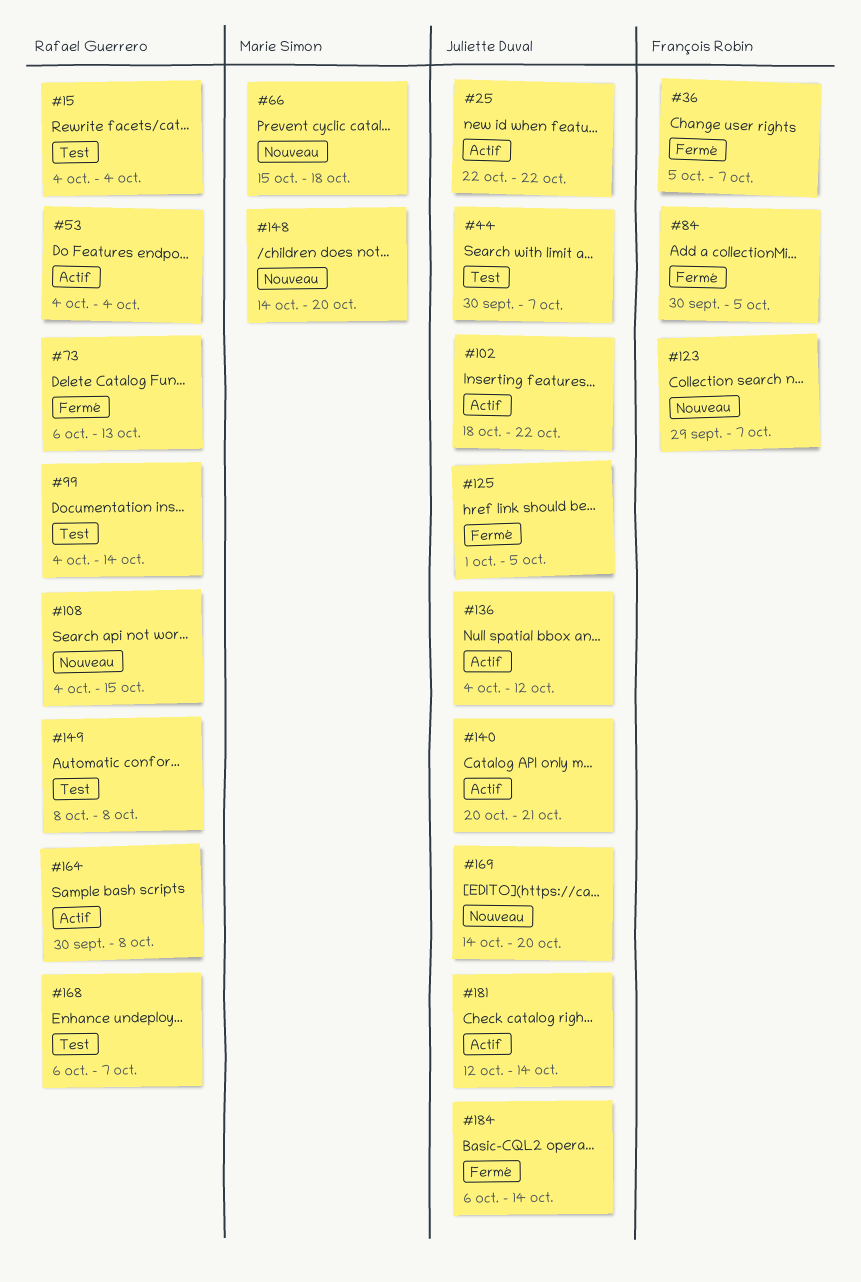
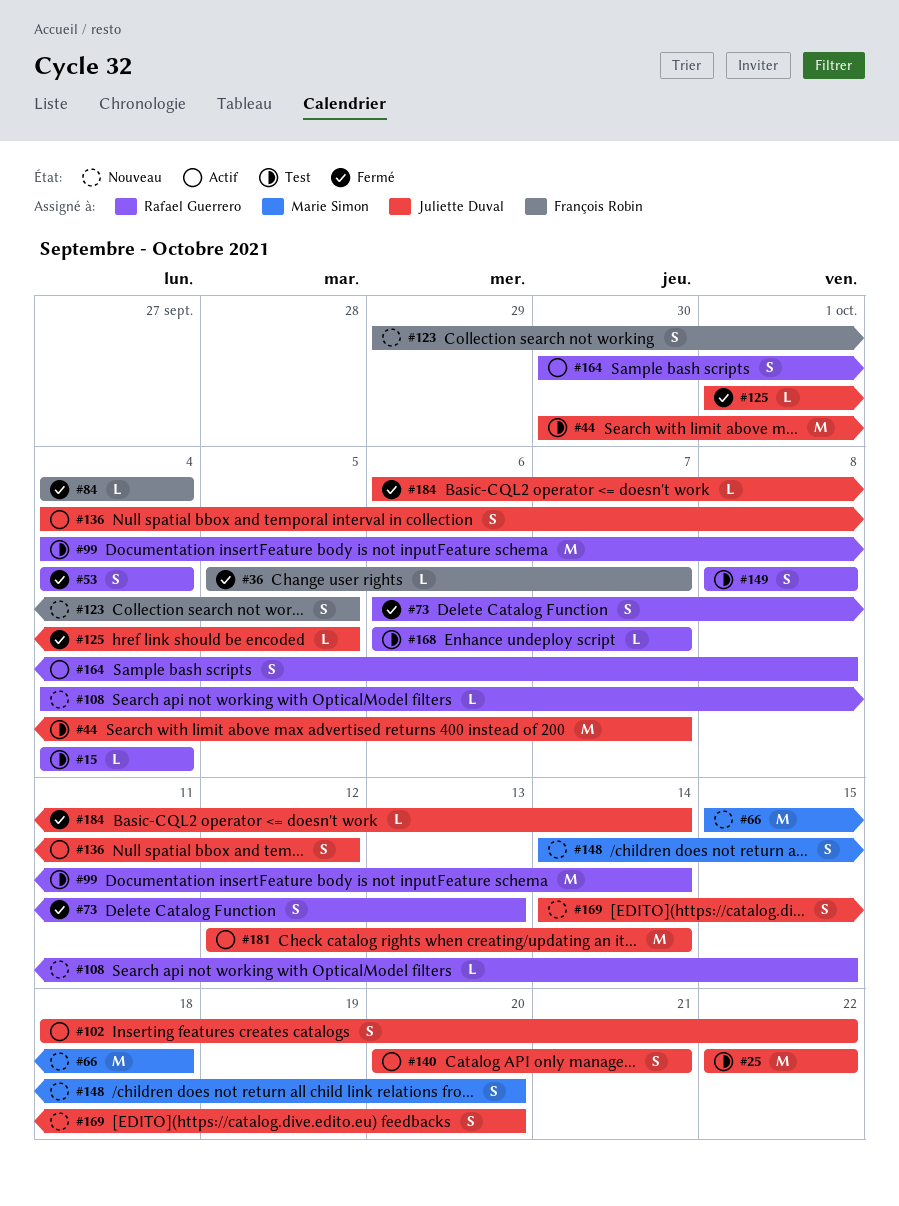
#25, status: Actif -> Test
#53, status: Actif -> Fermé
#84, start: Sep 30 -> Oct 4
#84, due: Oct 5 -> Oct 4
#123, due: Oct 7 -> Oct 5

